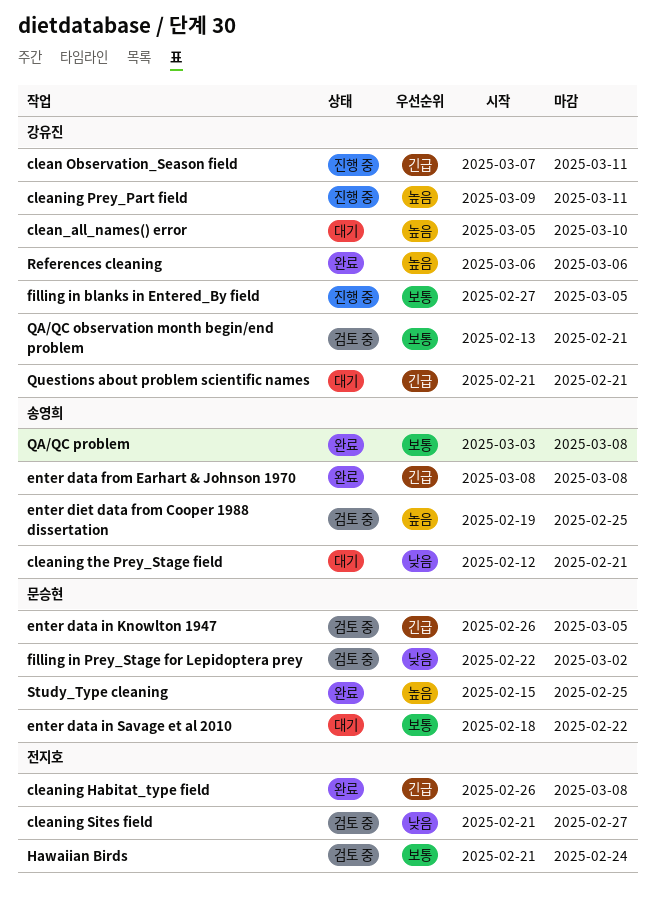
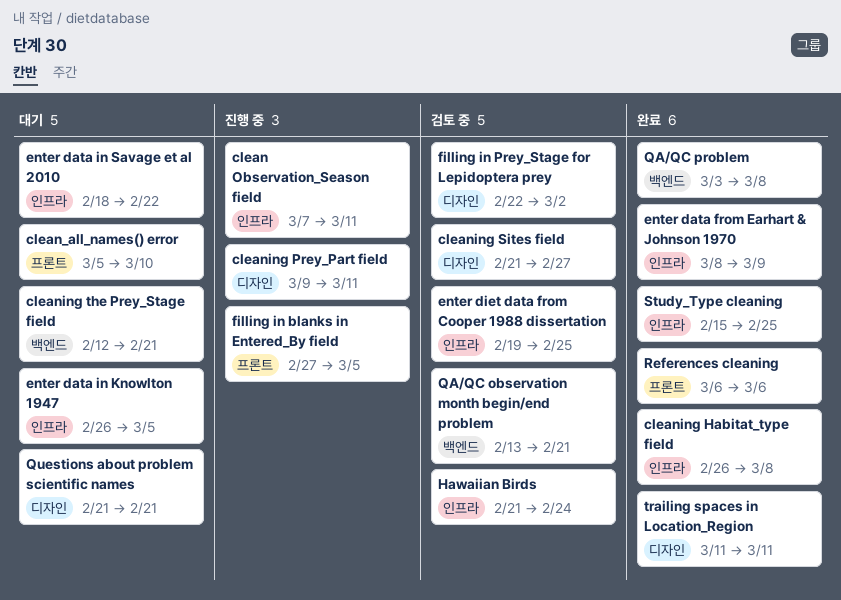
enter data from Earhart & Johnson 1970, due: Mar 8 -> Mar 9
enter data in Knowlton 1947, status: 검토 중 -> 대기
trailing spaces in Location_Region: none -> present

